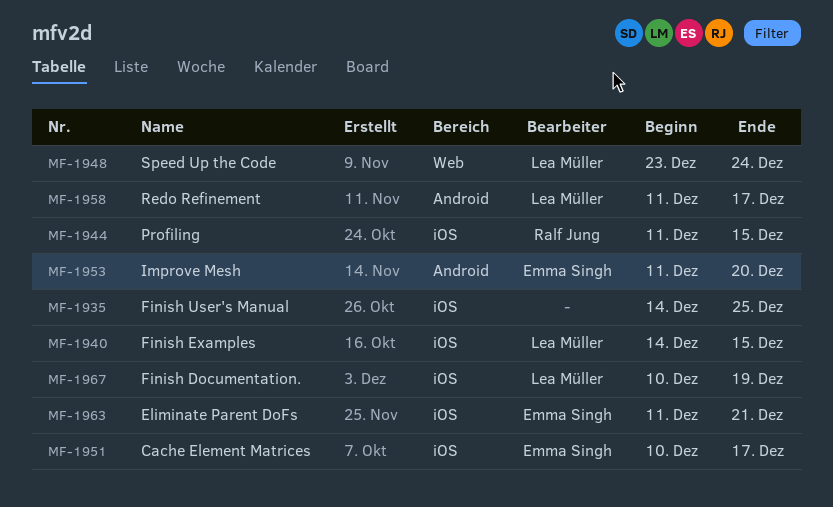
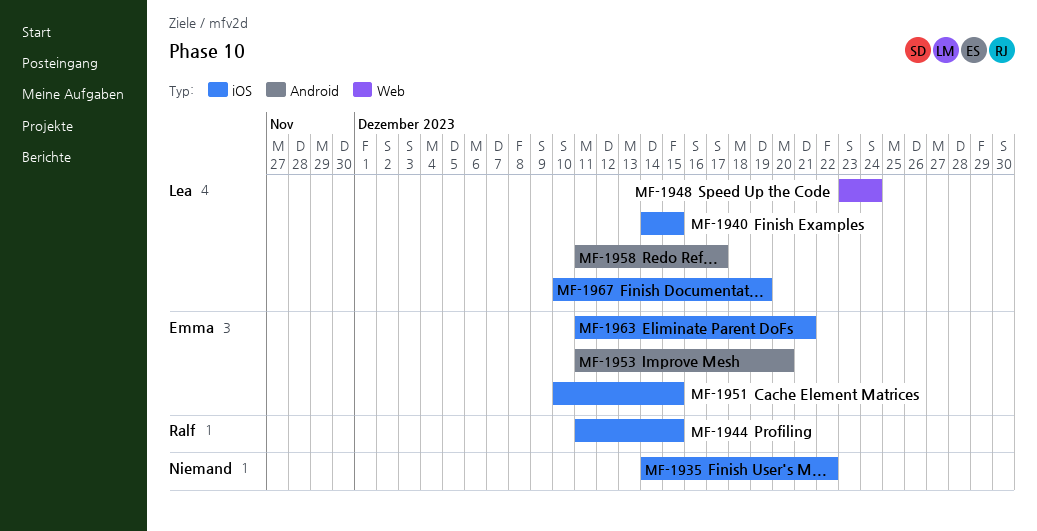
MF-1935, due: Dec 25 -> Dec 22
MF-1951, due: Dec 17 -> Dec 15

